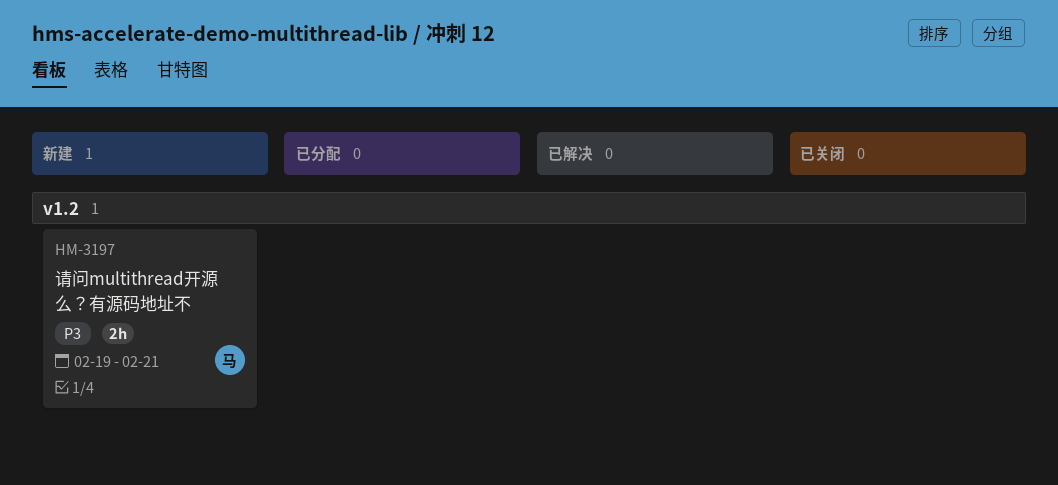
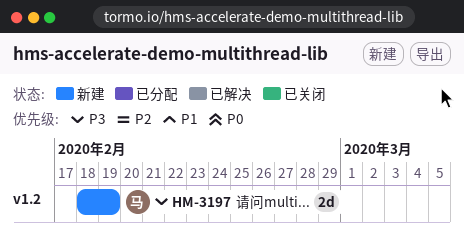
HM-3197, estimate: 2h -> 2d
HM-3197, start: Feb 19 -> Feb 18
HM-3197, due: Feb 21 -> Feb 19

